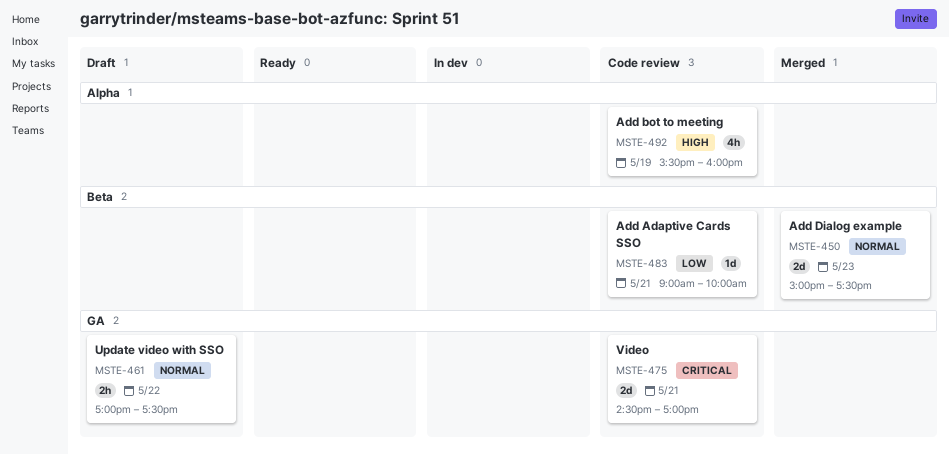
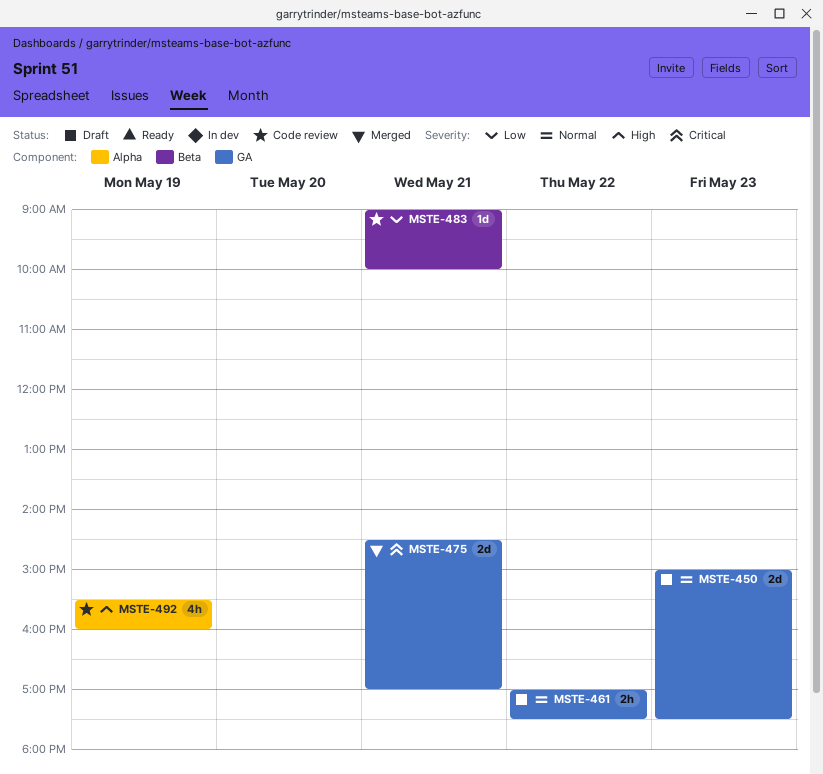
MSTE-450, status: Merged -> Draft
MSTE-450, label: Beta -> GA
MSTE-475, status: Code review -> Merged

